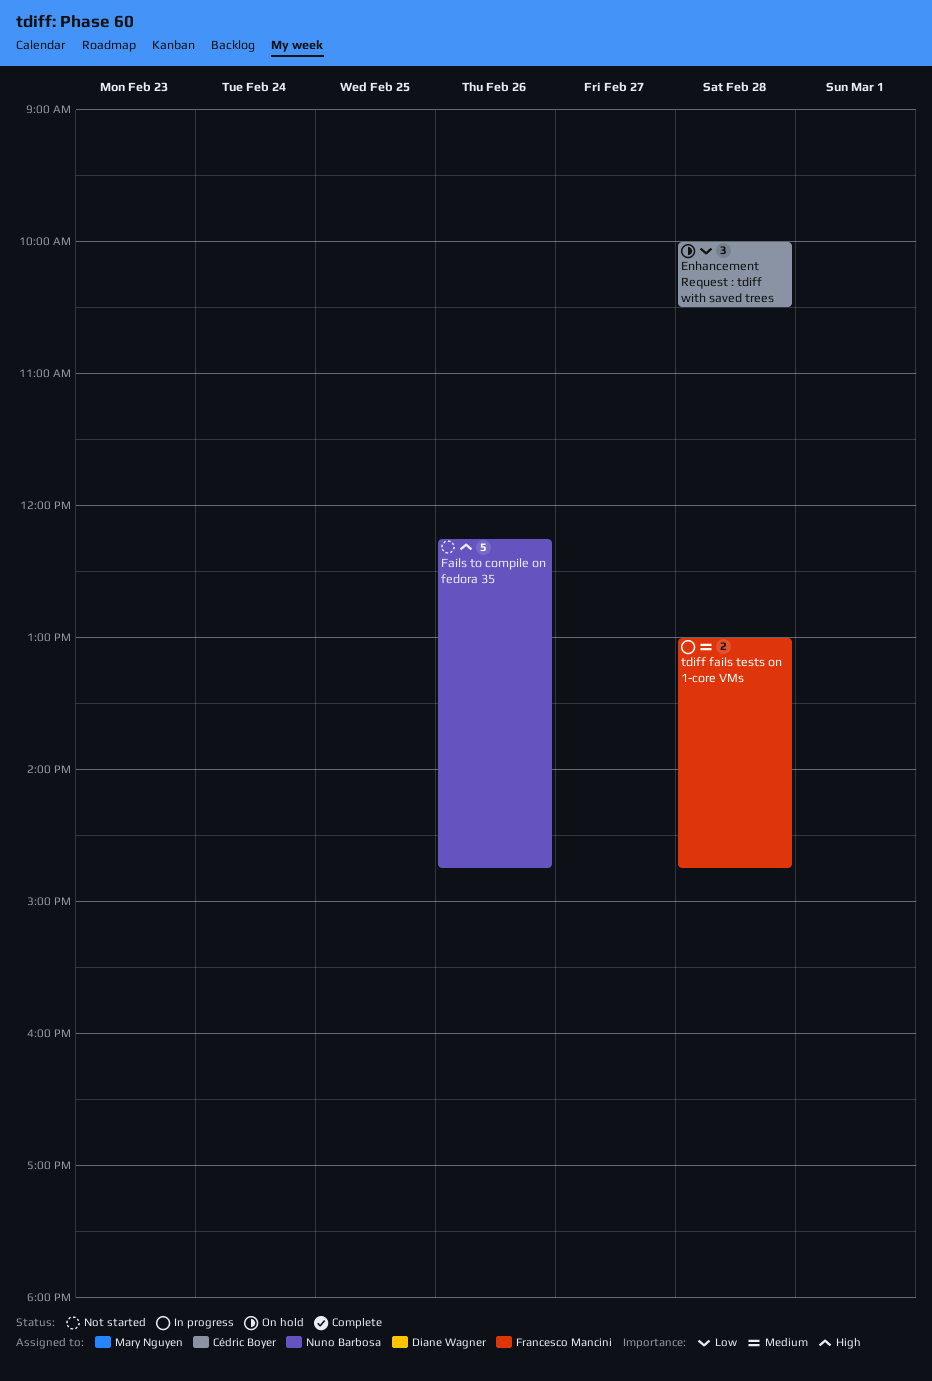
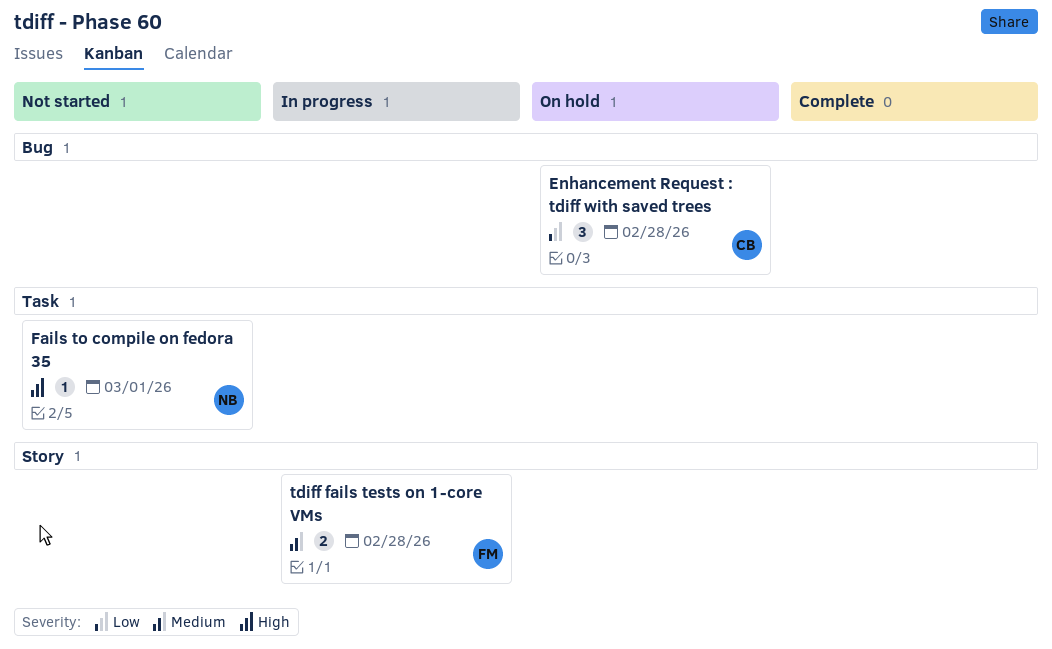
Fails to compile on fedora 35, estimate: 5 -> 1
Fails to compile on fedora 35, day: Feb 26 -> Mar 1

